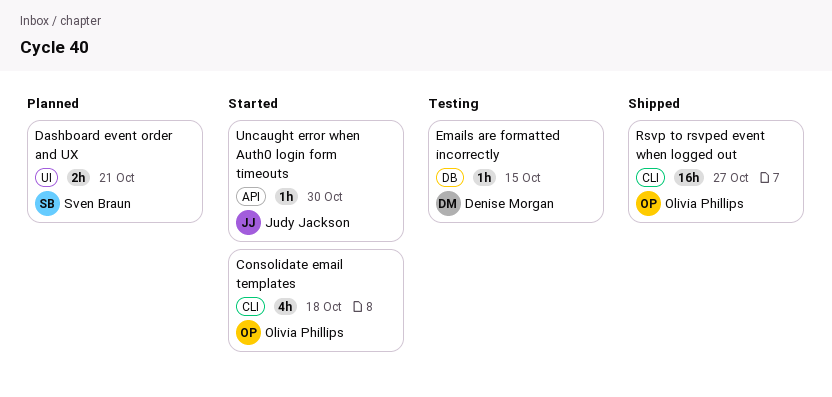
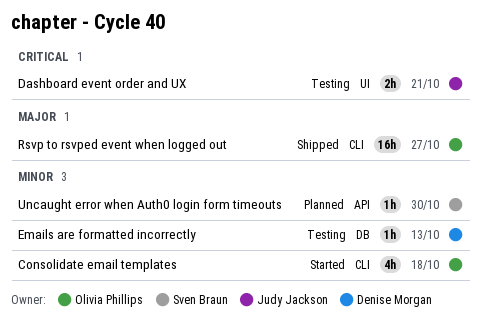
Dashboard event order and UX, status: Planned -> Testing
Dashboard event order and UX, owner: Sven Braun -> Judy Jackson
Emails are formatted incorrectly, due: Oct 15 -> Oct 13
Uncaught error when Auth0 login form timeouts, status: Started -> Planned
Uncaught error when Auth0 login form timeouts, owner: Judy Jackson -> Sven Braun

